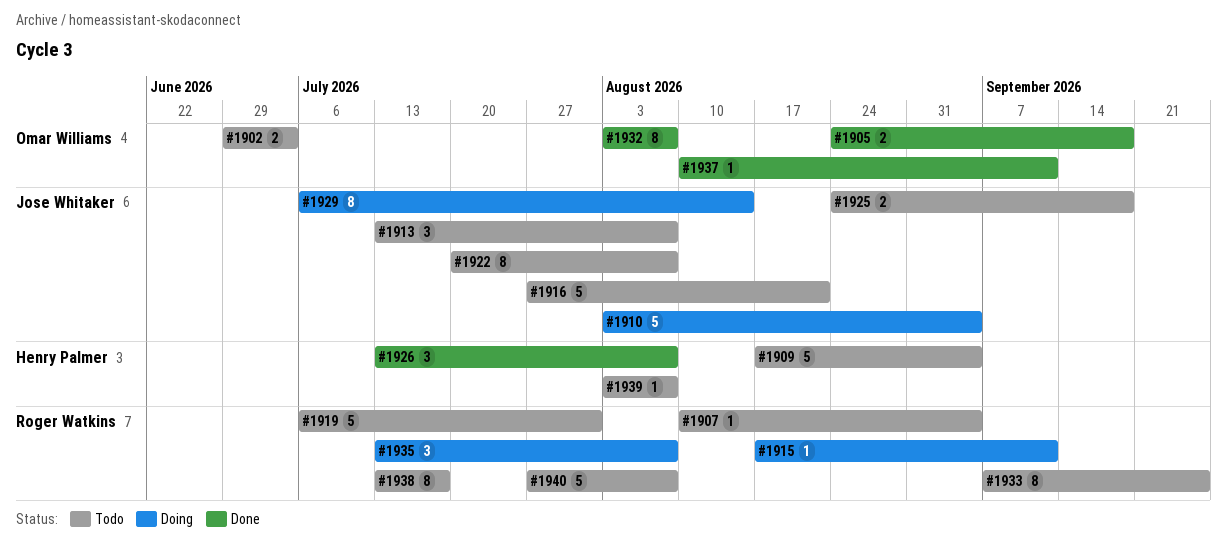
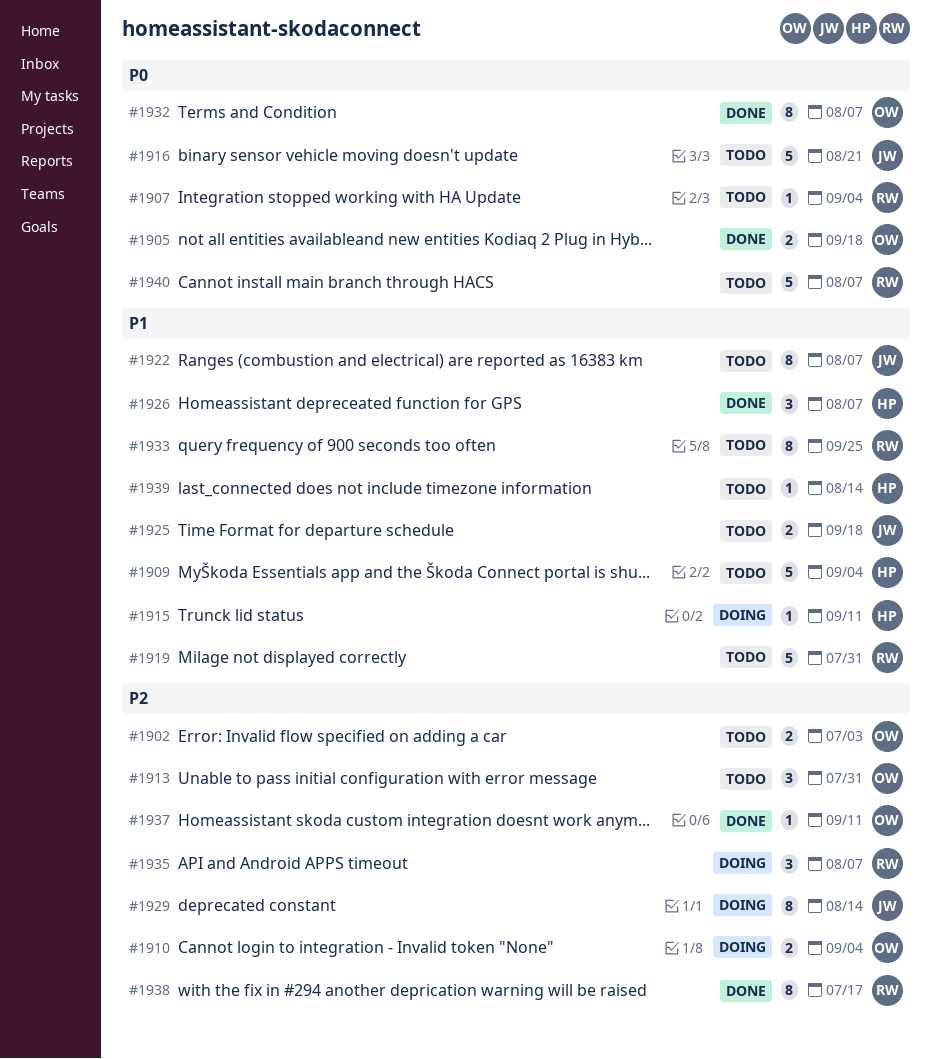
#1910, owner: Jose Whitaker -> Omar Williams
#1910, estimate: 5 -> 2
#1913, owner: Jose Whitaker -> Omar Williams
#1913, due: Aug 7 -> Jul 31
#1915, owner: Roger Watkins -> Henry Palmer
#1938, status: Todo -> Done
#1939, due: Aug 7 -> Aug 14

